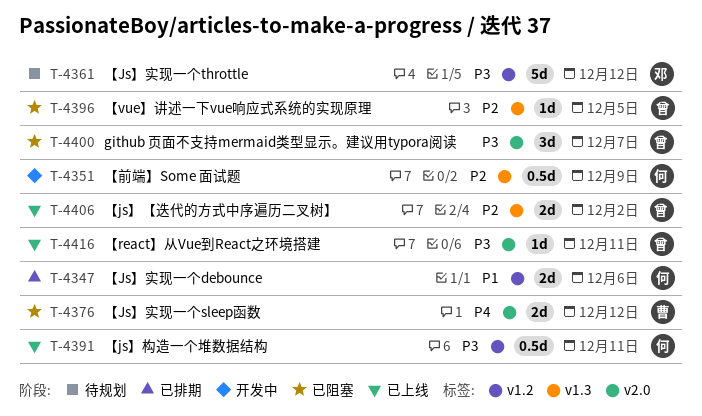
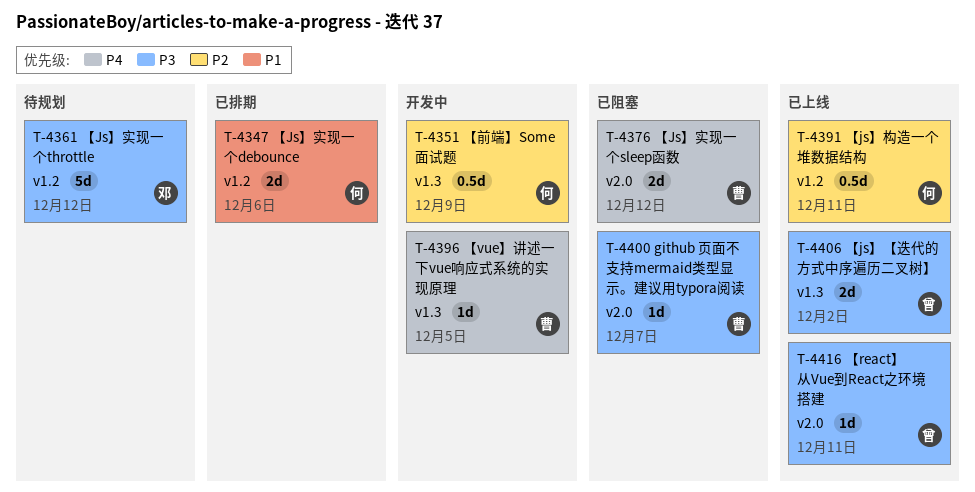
T-4391, priority: P3 -> P2
T-4396, status: 已阻塞 -> 开发中
T-4396, owner: 曾 -> 曹
T-4396, priority: P2 -> P4
T-4400, owner: 曾 -> 曹
T-4400, estimate: 3d -> 1d
T-4406, priority: P2 -> P3

